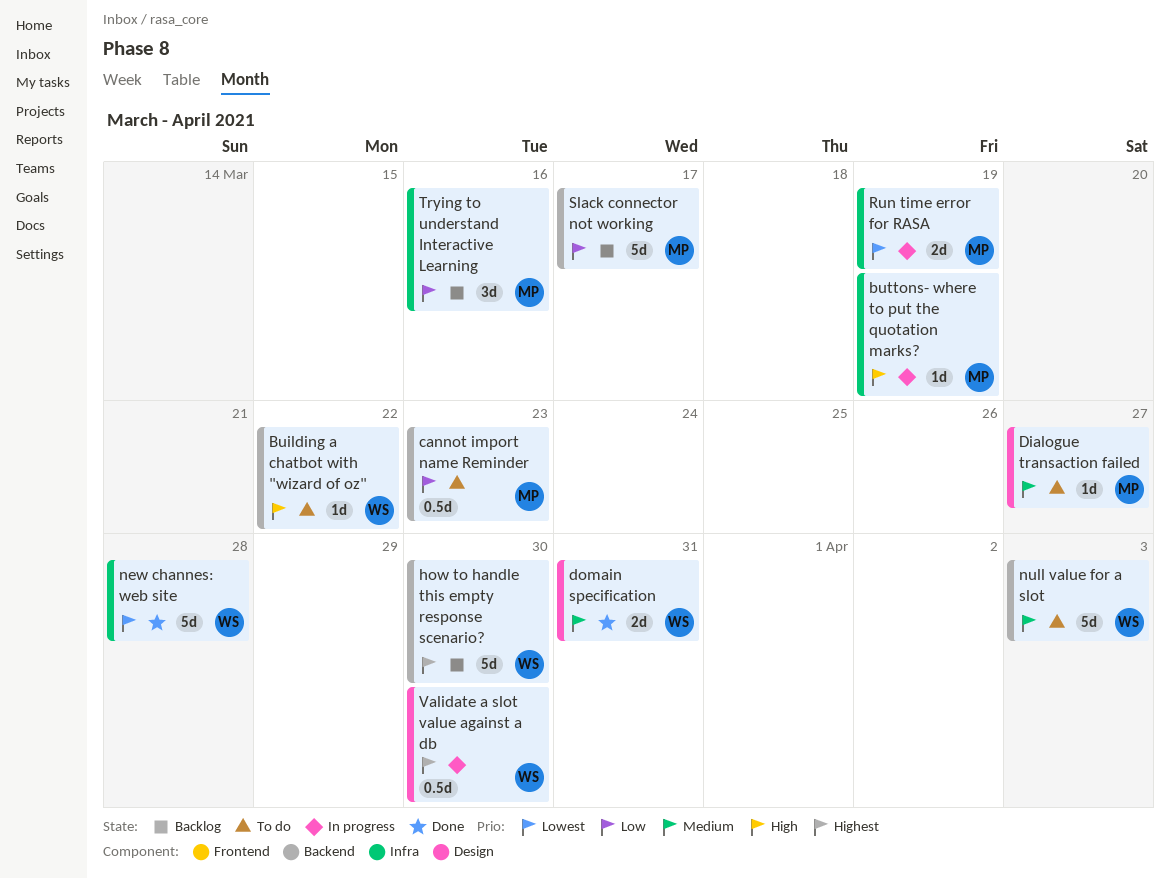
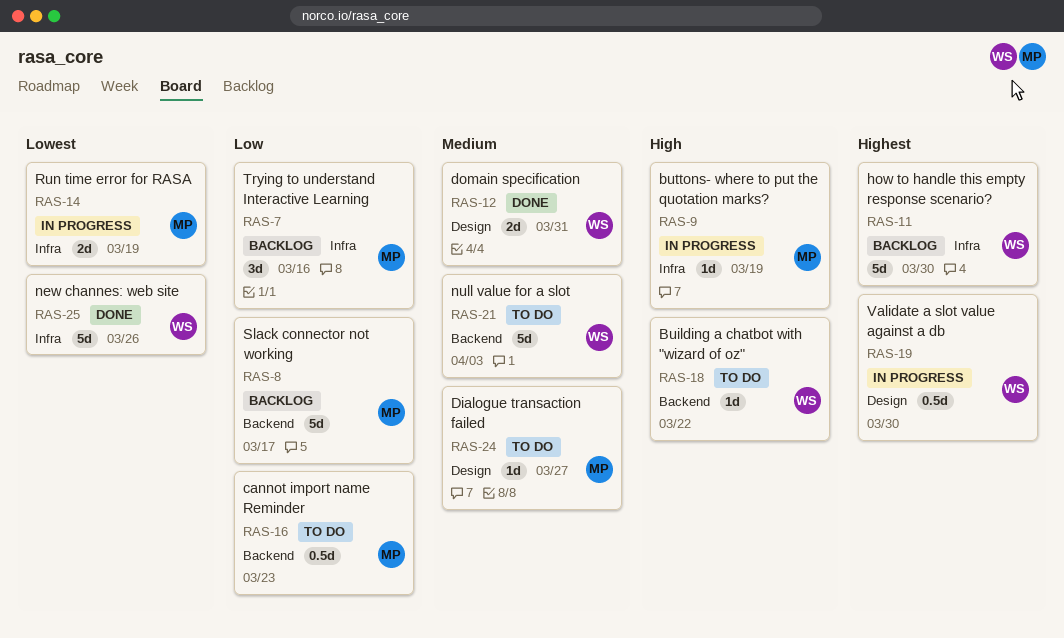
how to handle this empty response scenario?, label: Backend -> Infra
new channes: web site, due: Mar 28 -> Mar 26

